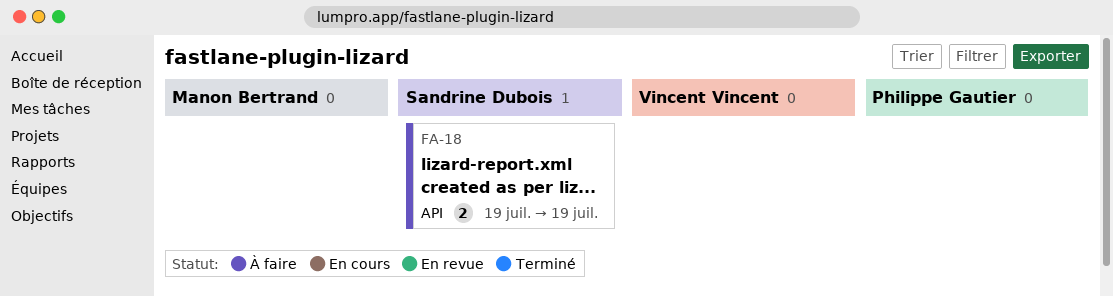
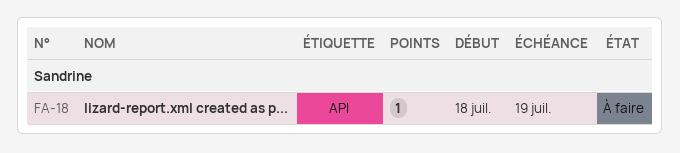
FA-18, estimate: 2 -> 1
FA-18, start: Jul 19 -> Jul 18

